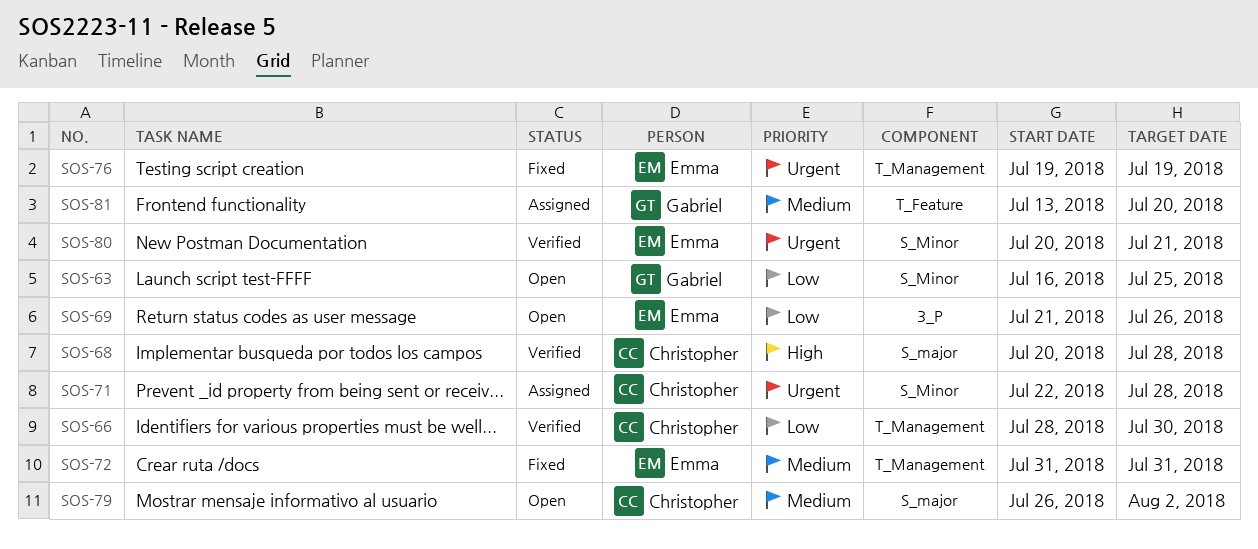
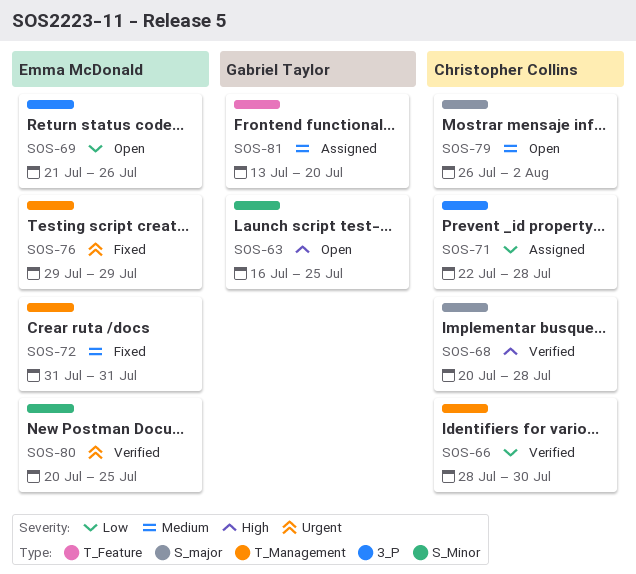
SOS-63, priority: Low -> High
SOS-71, priority: Urgent -> Low
SOS-71, label: S_Minor -> 3_P
SOS-76, start: Jul 19 -> Jul 29
SOS-76, due: Jul 19 -> Jul 29
SOS-80, due: Jul 21 -> Jul 25

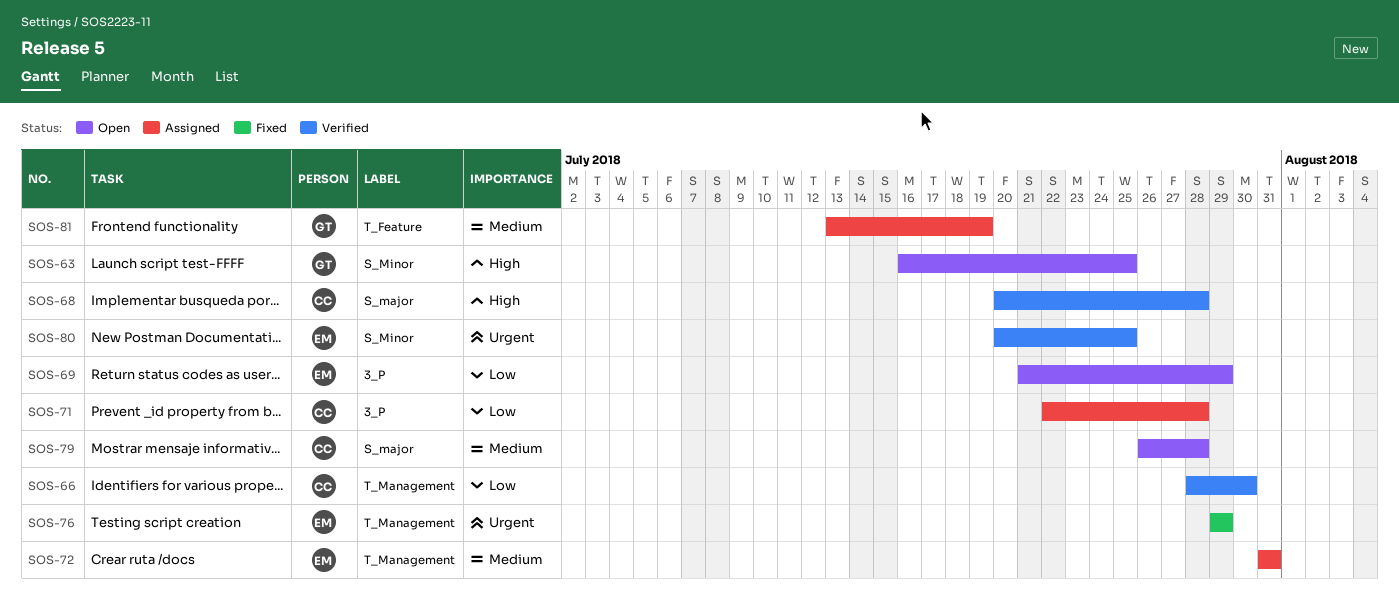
SOS-69, due: Jul 26 -> Jul 29
SOS-72, status: Fixed -> Assigned
SOS-79, due: Aug 2 -> Jul 28
SOS-81, due: Jul 20 -> Jul 19

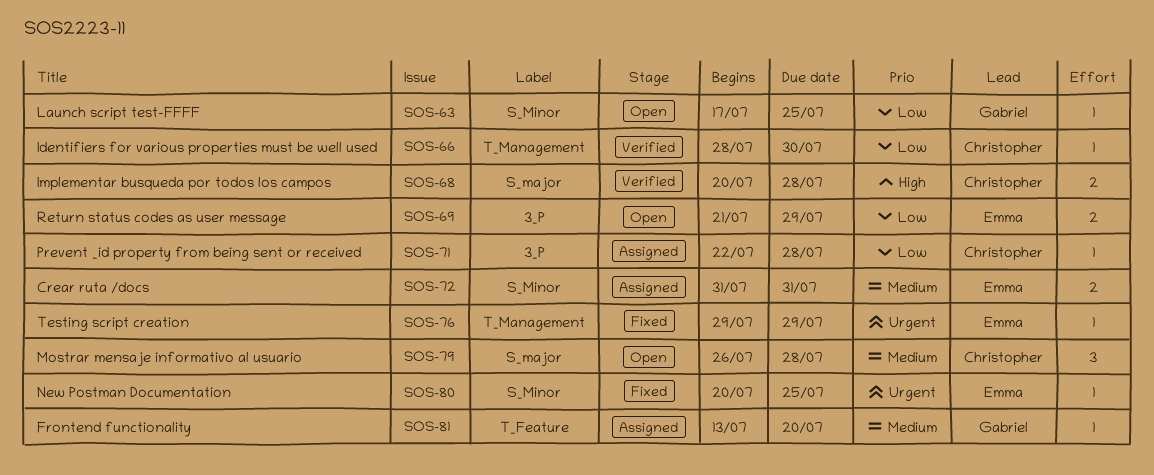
SOS-63, priority: High -> Low
SOS-63, start: Jul 16 -> Jul 17
SOS-72, label: T_Management -> S_Minor
SOS-80, status: Verified -> Fixed
SOS-81, due: Jul 19 -> Jul 20

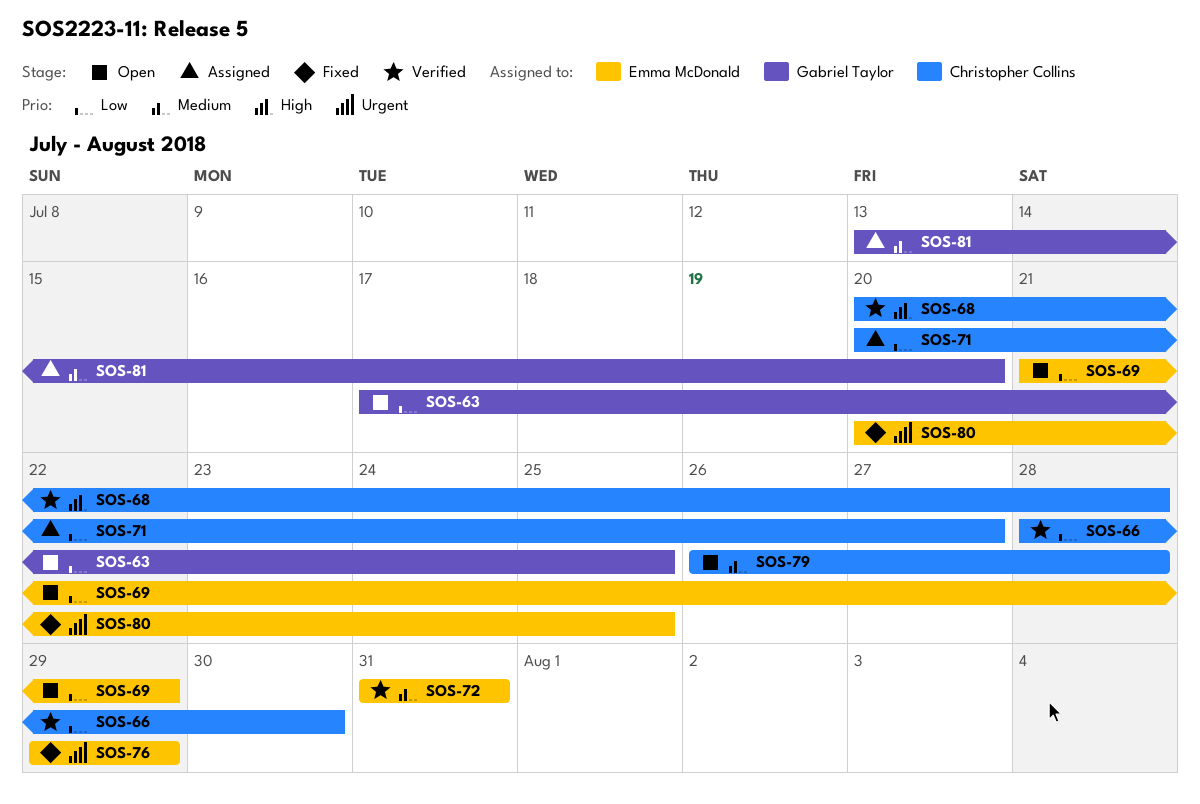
SOS-71, start: Jul 22 -> Jul 20
SOS-71, due: Jul 28 -> Jul 27
SOS-72, status: Assigned -> Verified

